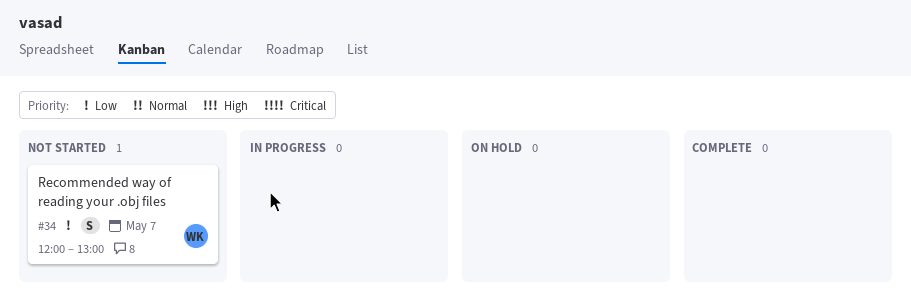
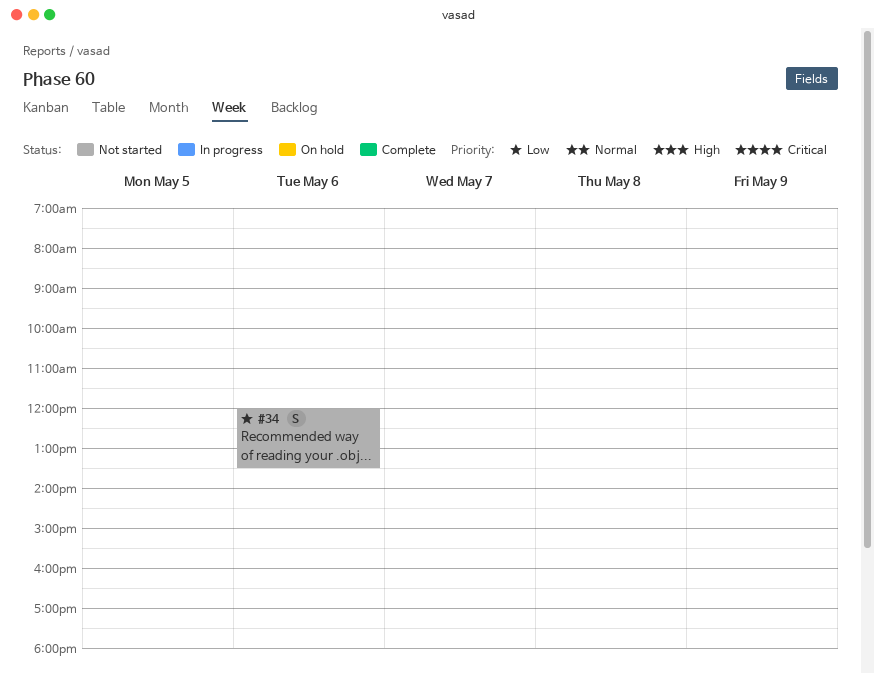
#34, day: May 7 -> May 6
#34, ends: 13:00 -> 13:30

